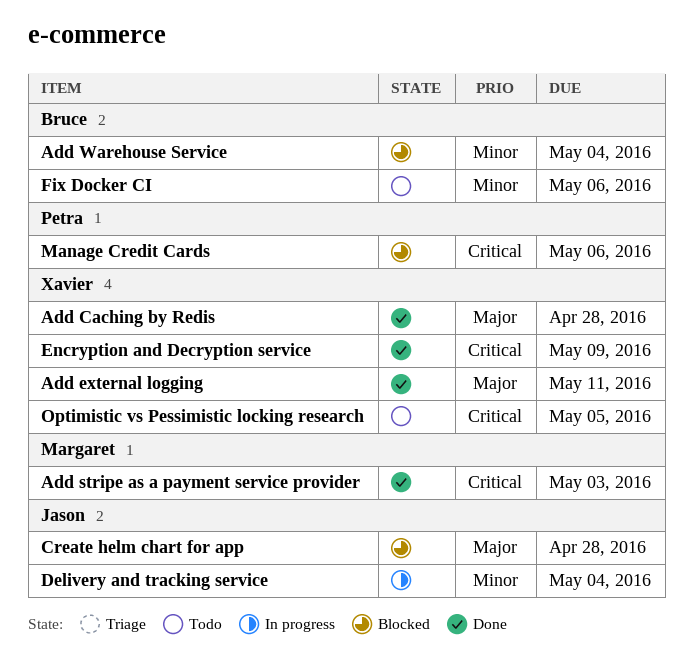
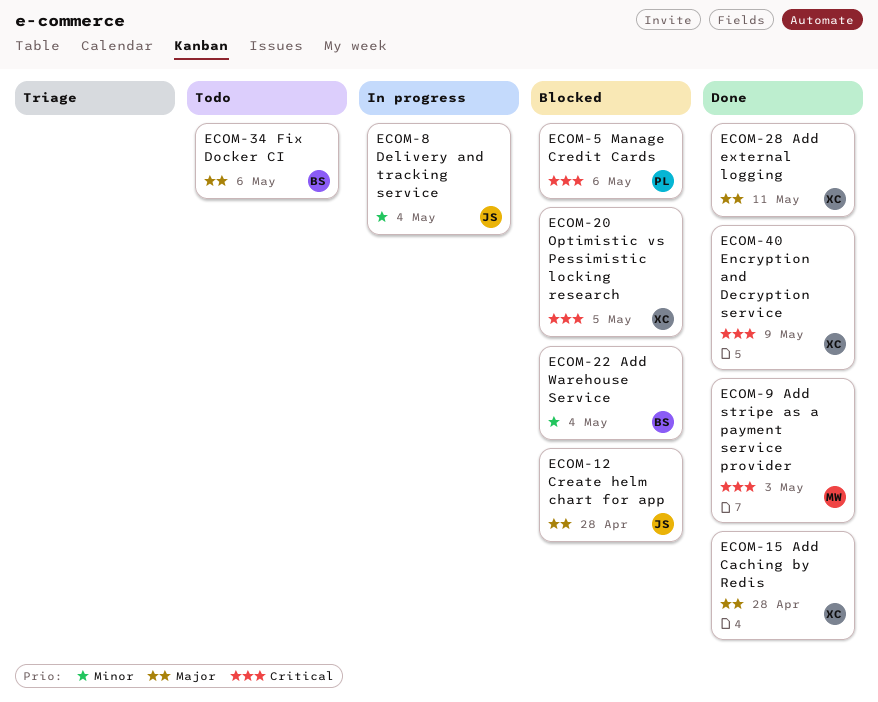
Fix Docker CI, priority: Minor -> Major
Optimistic vs Pessimistic locking research, status: Todo -> Blocked

